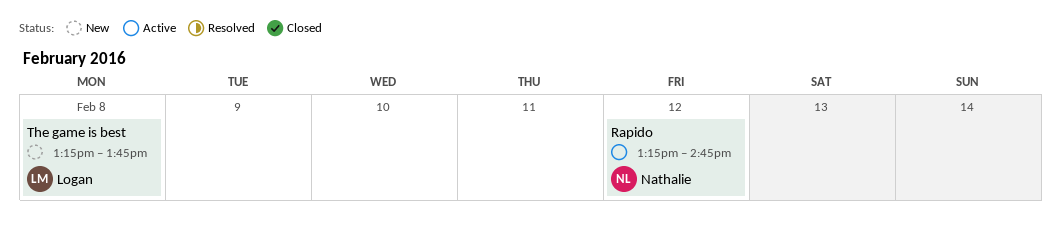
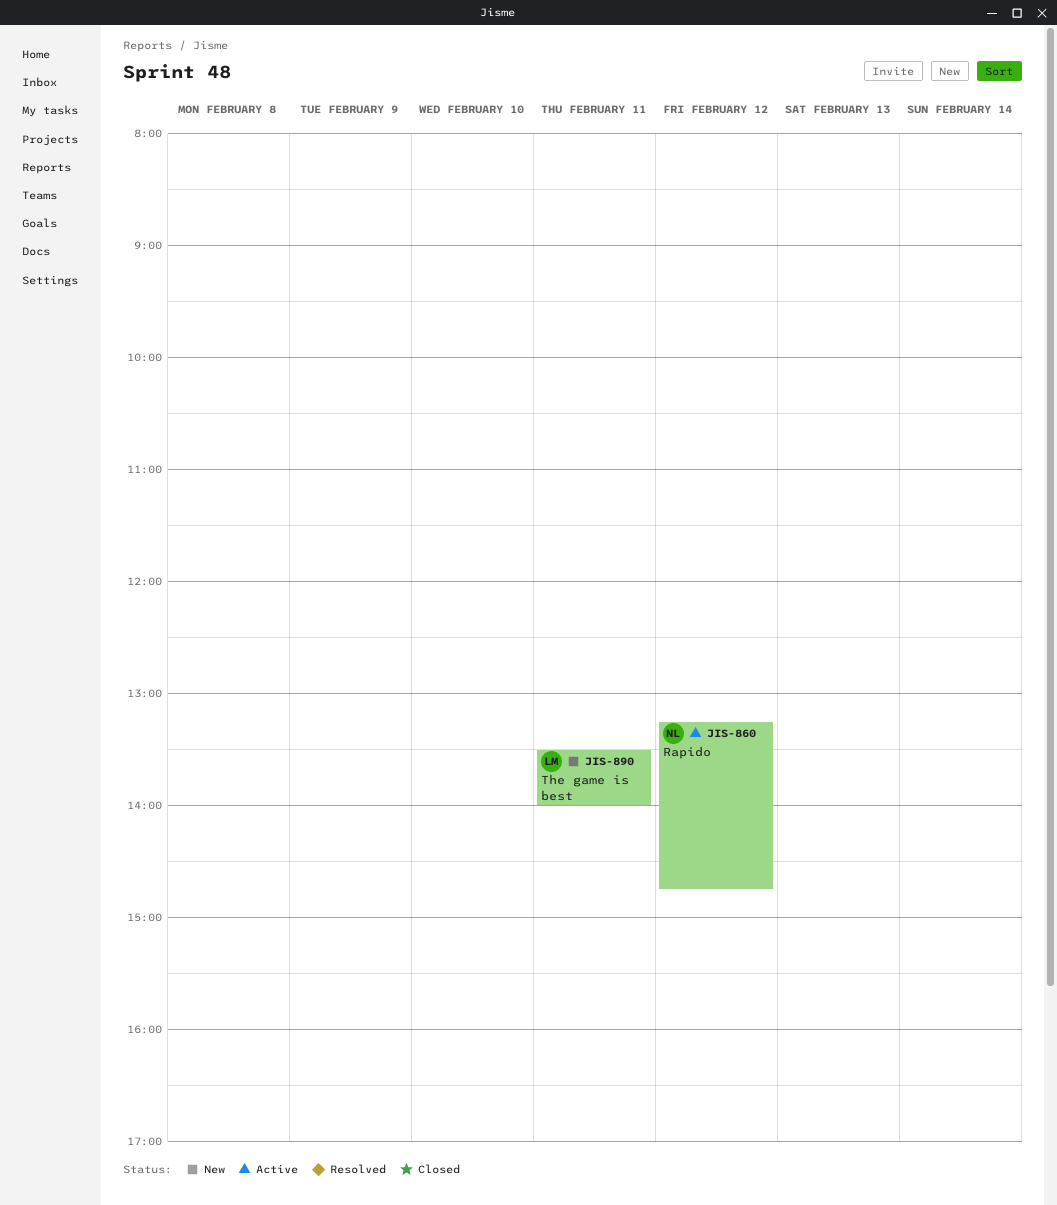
The game is best, day: Feb 8 -> Feb 11
The game is best, begins: 13:15 -> 13:30
The game is best, ends: 13:45 -> 14:00

